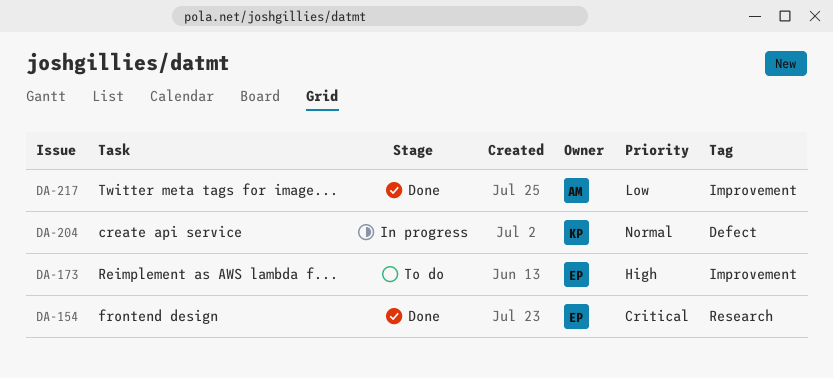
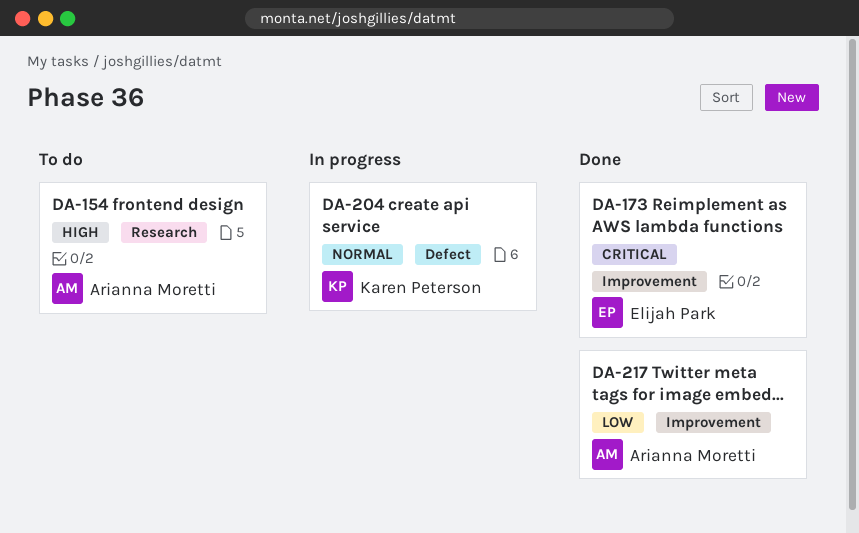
DA-154, status: Done -> To do
DA-154, owner: Elijah Park -> Arianna Moretti
DA-154, priority: Critical -> High
DA-173, status: To do -> Done
DA-173, priority: High -> Critical

